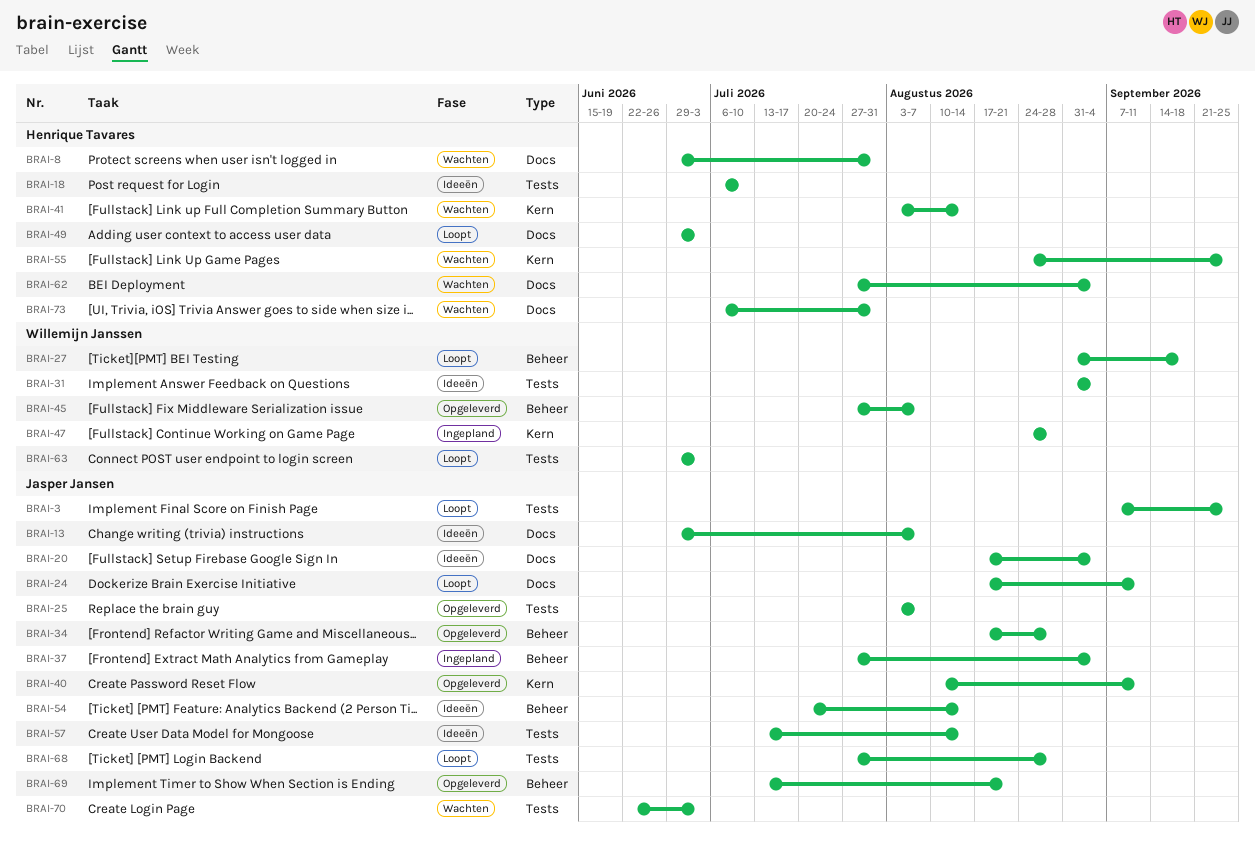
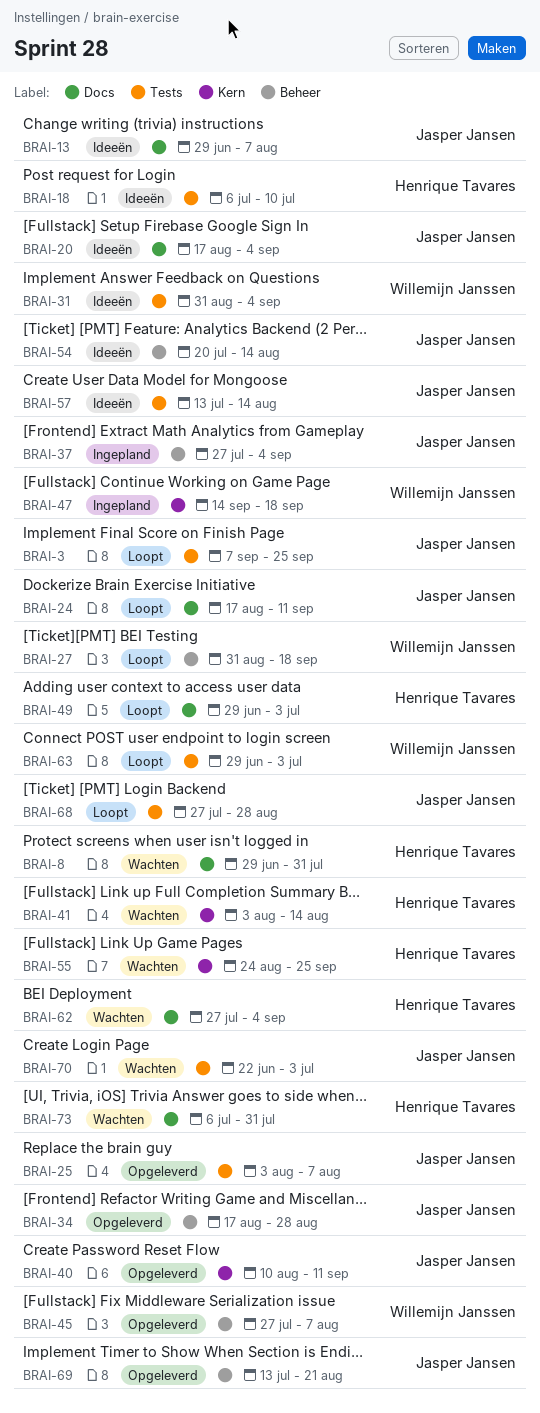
BRAI-47, start: Aug 24 -> Sep 14
BRAI-47, due: Aug 28 -> Sep 18

